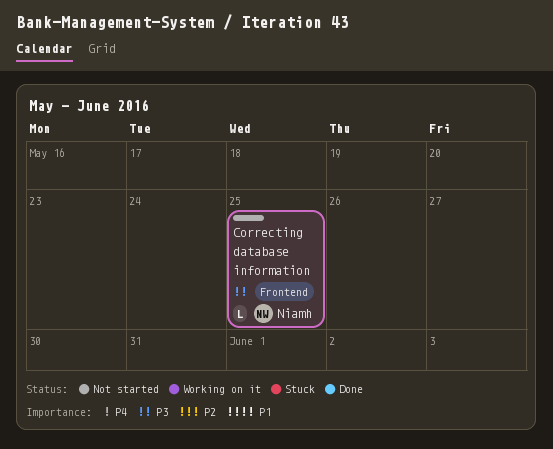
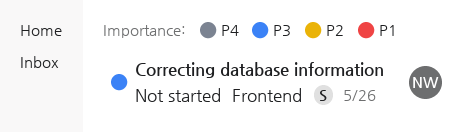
Correcting database information, estimate: L -> S
Correcting database information, due: May 25 -> May 26

